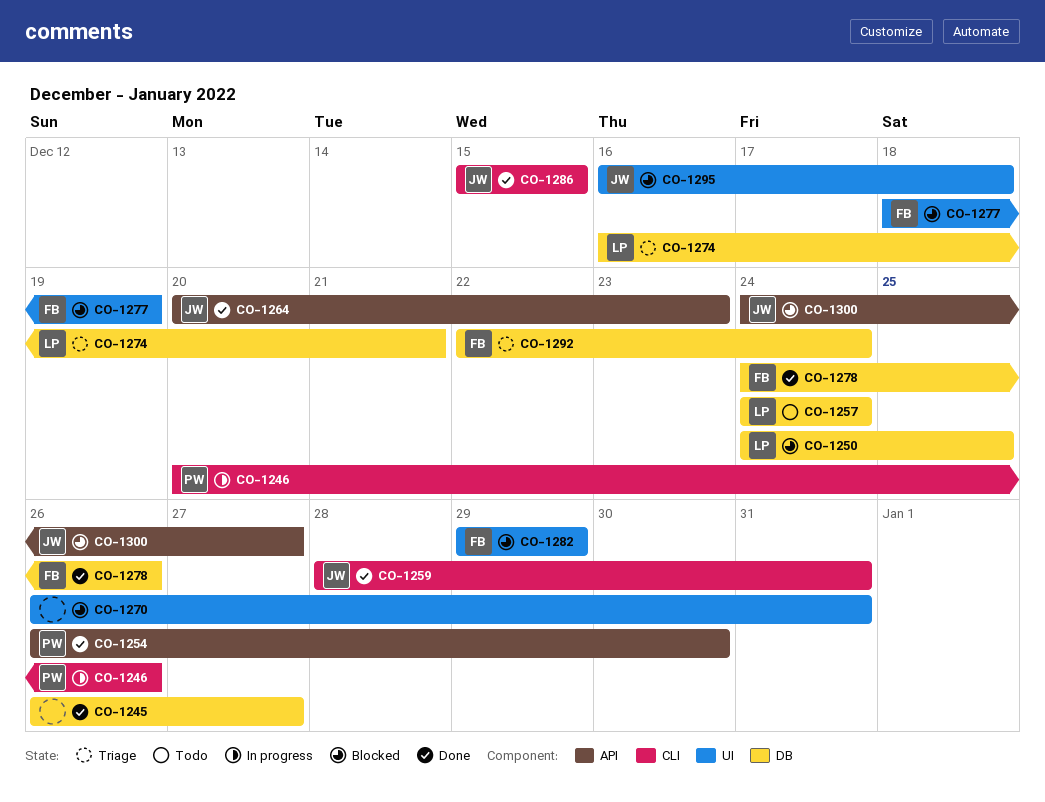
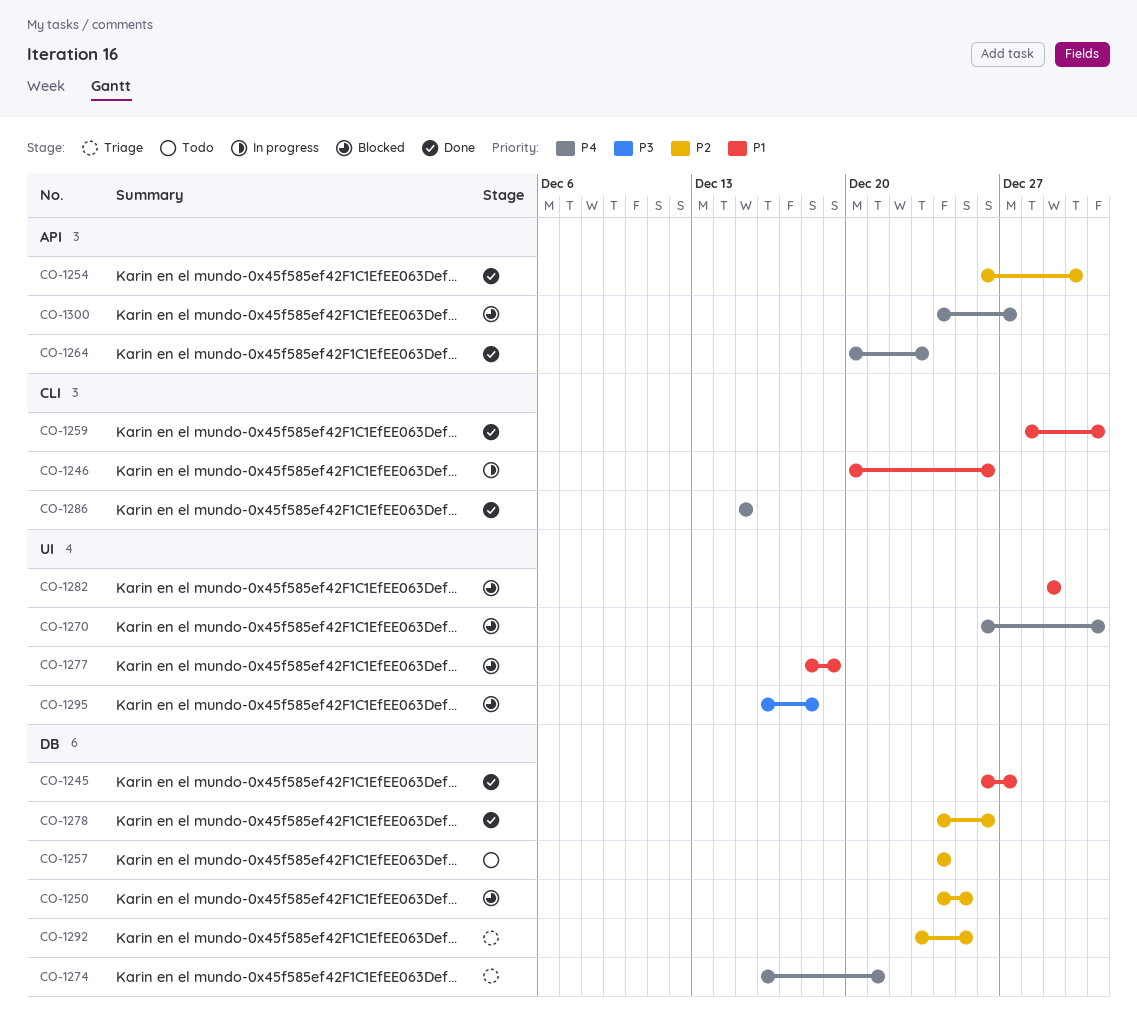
CO-1292, start: Dec 22 -> Dec 23
CO-1292, due: Dec 24 -> Dec 25

